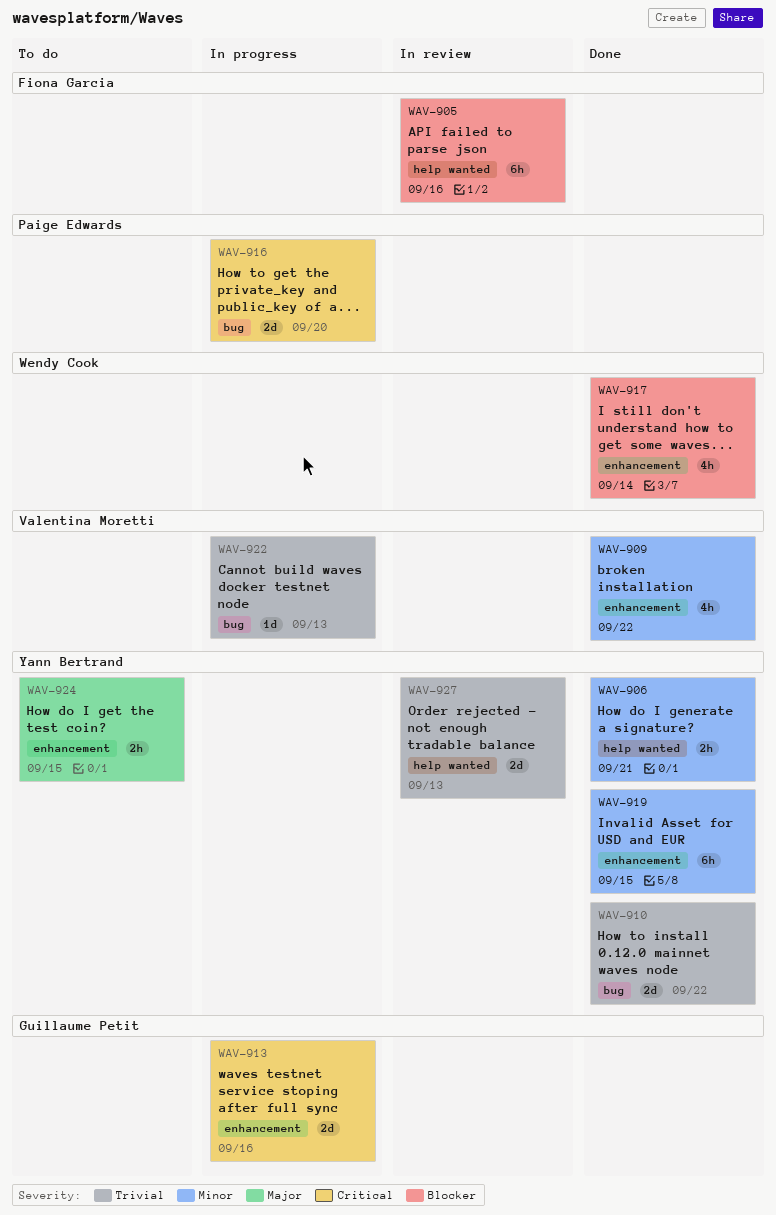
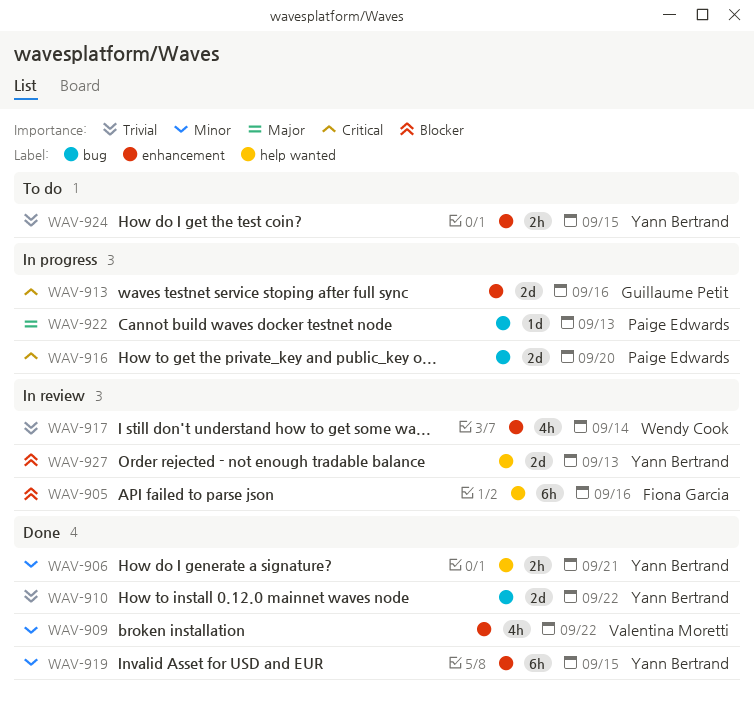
WAV-917, status: Done -> In review
WAV-917, priority: Blocker -> Trivial
WAV-922, owner: Valentina Moretti -> Paige Edwards
WAV-922, priority: Trivial -> Major
WAV-924, priority: Major -> Trivial
WAV-927, priority: Trivial -> Blocker

